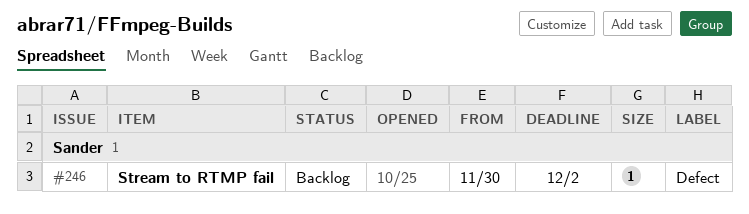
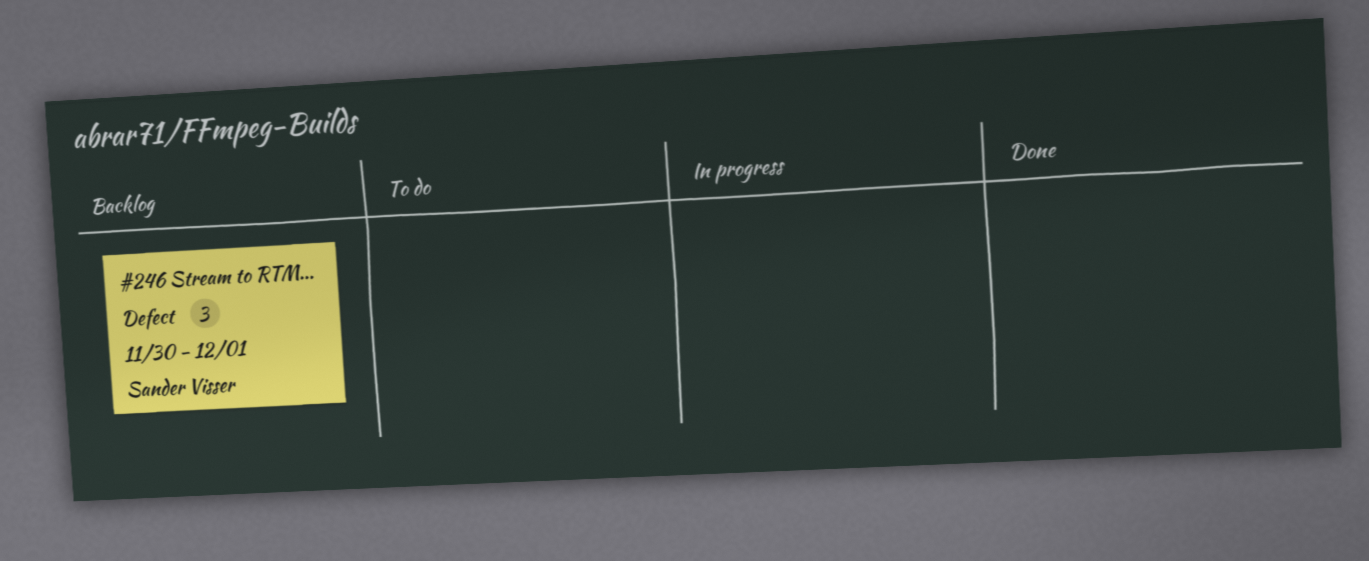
#246, estimate: 1 -> 3
#246, due: Dec 2 -> Dec 1

